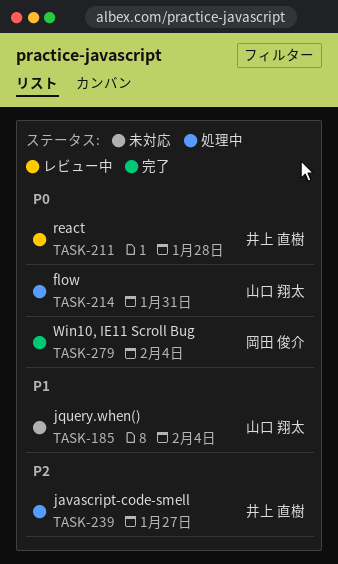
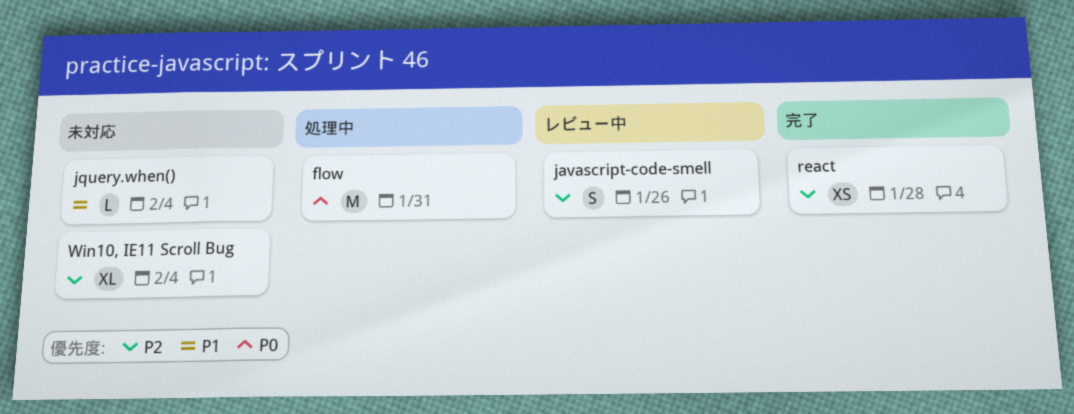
javascript-code-smell, status: 処理中 -> レビュー中
javascript-code-smell, due: Jan 27 -> Jan 26
react, status: レビュー中 -> 完了
react, priority: P0 -> P2
Win10, IE11 Scroll Bug, status: 完了 -> 未対応
Win10, IE11 Scroll Bug, priority: P0 -> P2

